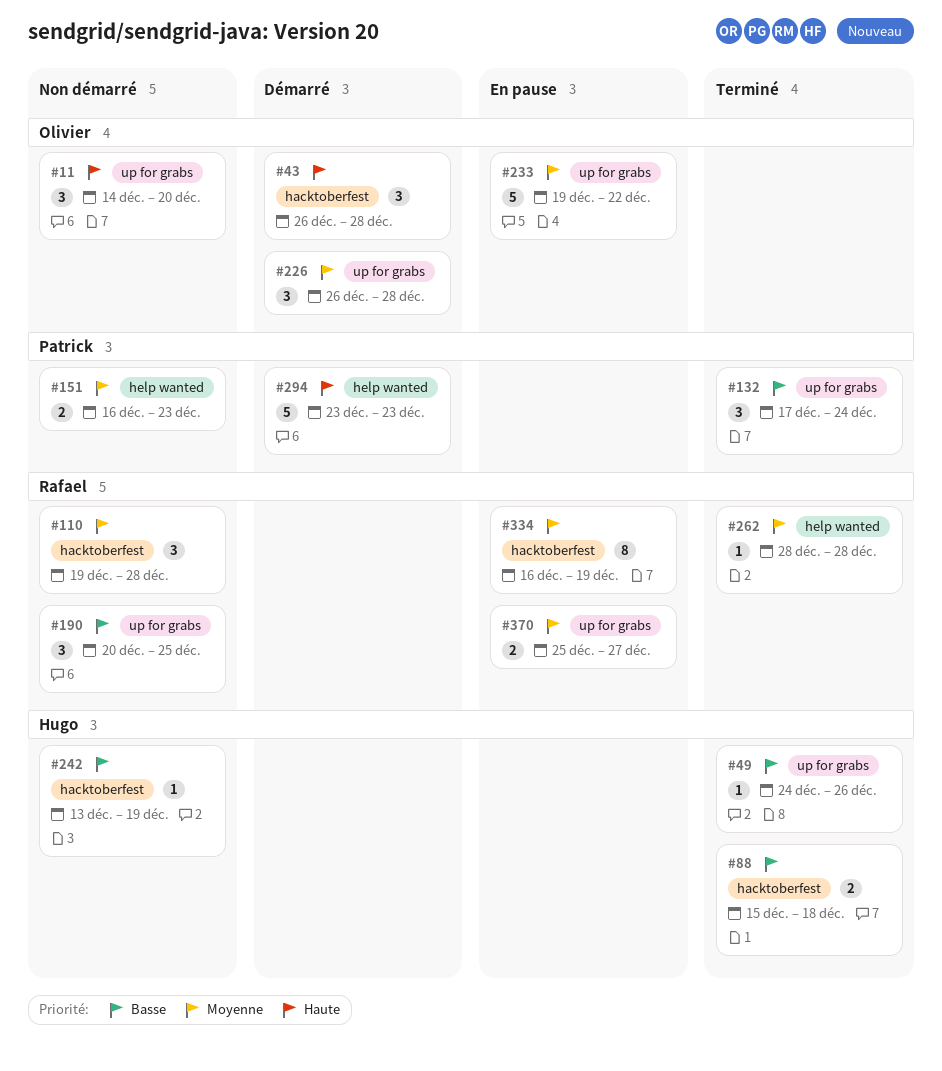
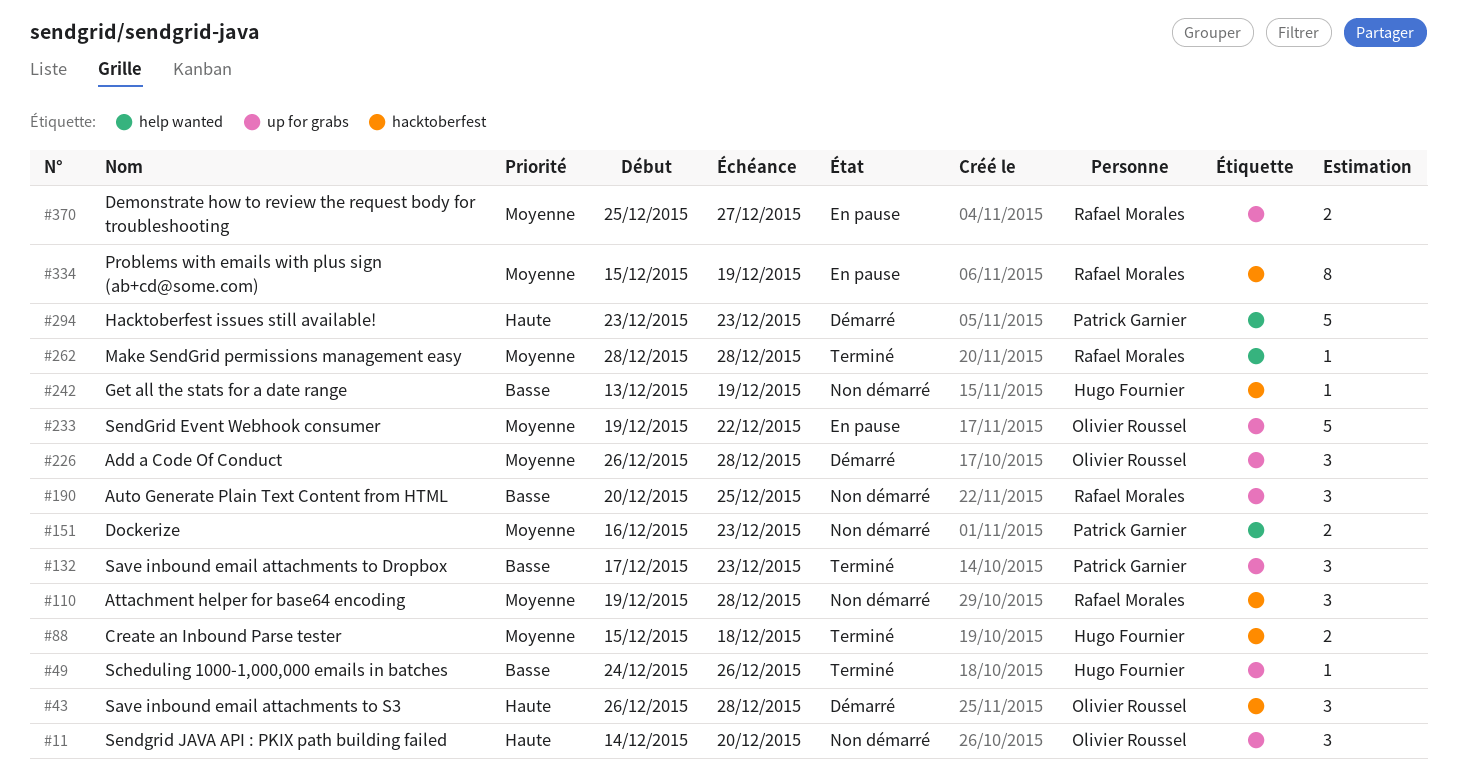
#88, priority: Basse -> Moyenne
#132, due: Dec 24 -> Dec 23
#334, start: Dec 16 -> Dec 15

